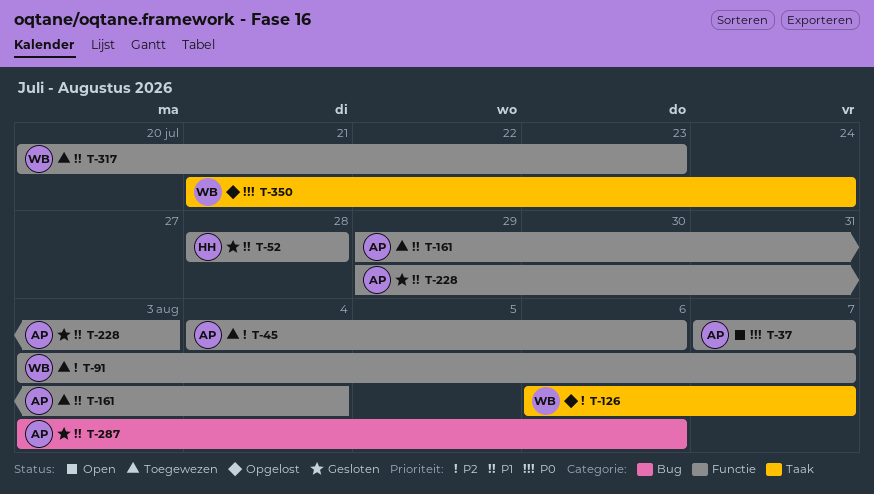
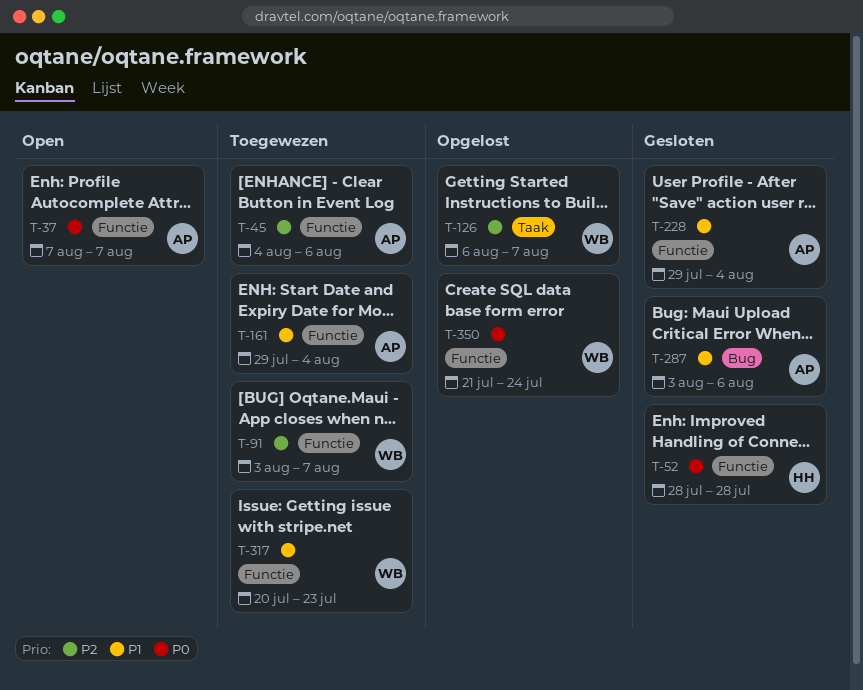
T-52, priority: P1 -> P0
T-228, due: Aug 3 -> Aug 4
T-350, label: Taak -> Functie

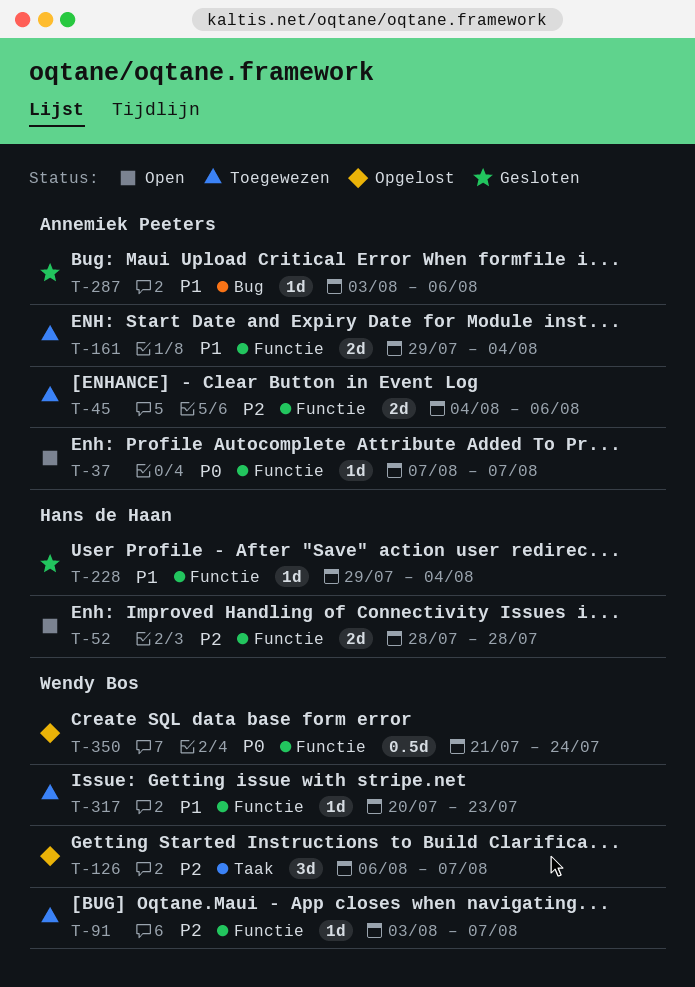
T-52, status: Gesloten -> Open
T-52, priority: P0 -> P2
T-228, owner: Annemiek Peeters -> Hans de Haan

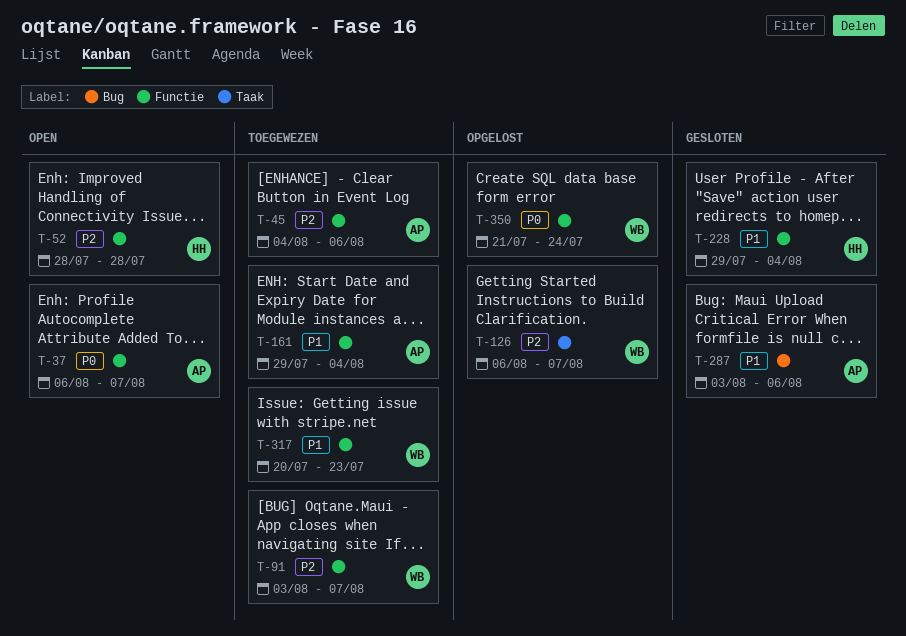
T-37, start: Aug 7 -> Aug 6

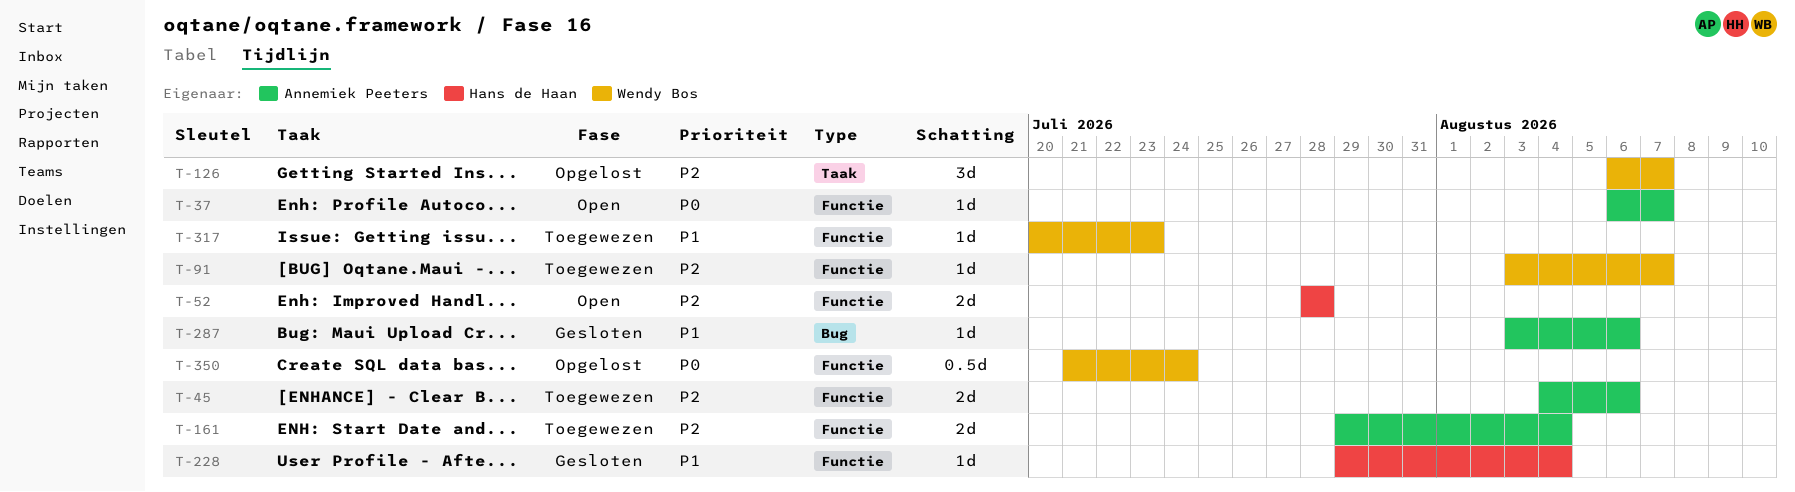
T-161, priority: P1 -> P2

